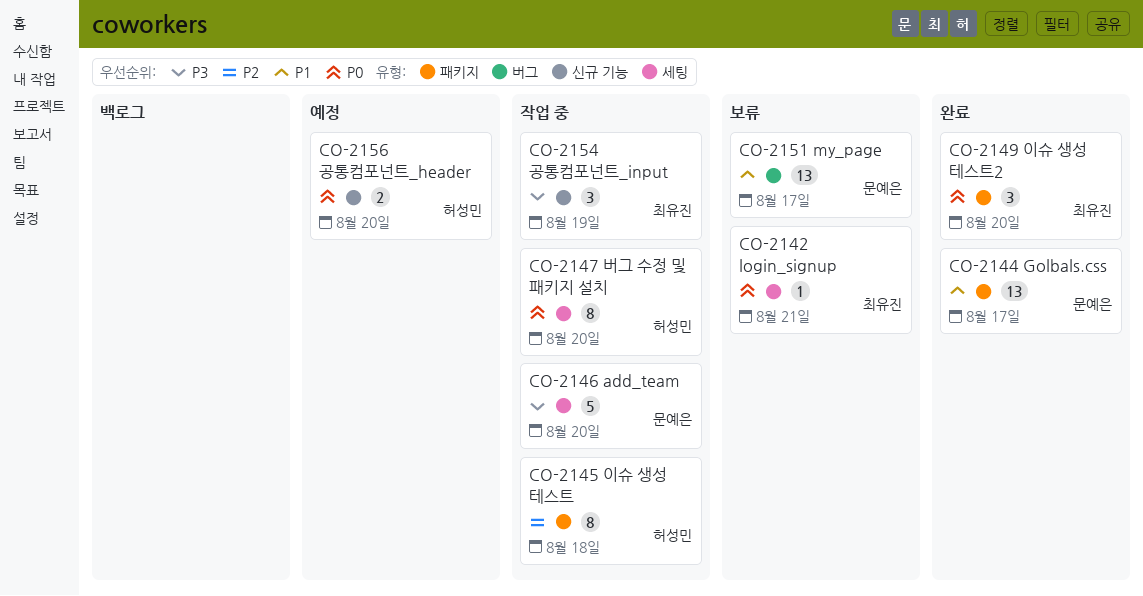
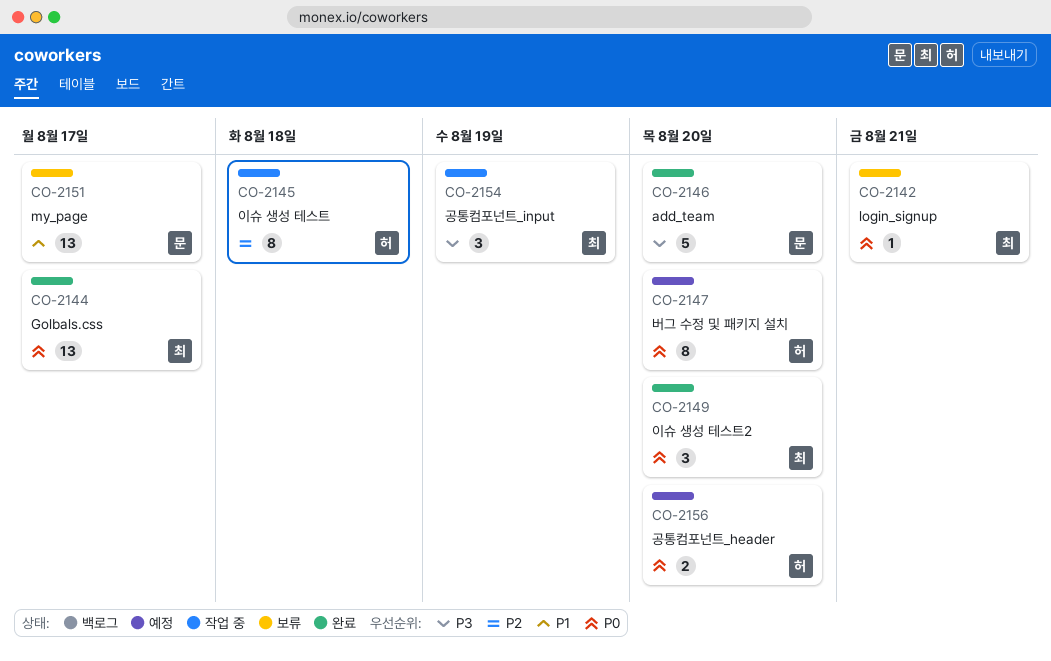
CO-2144, owner: 문예은 -> 최유진
CO-2144, priority: P1 -> P0
CO-2146, status: 작업 중 -> 완료
CO-2147, status: 작업 중 -> 예정

